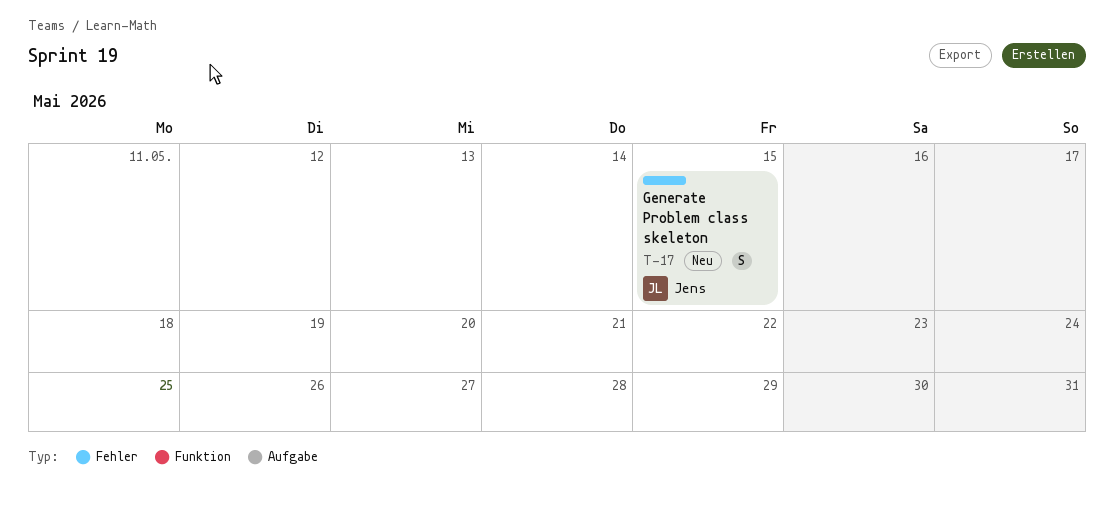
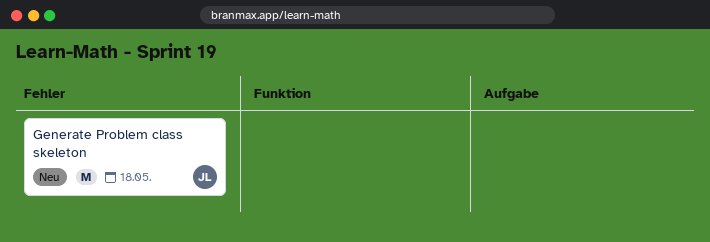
Generate Problem class skeleton, estimate: S -> M
Generate Problem class skeleton, due: May 15 -> May 18

